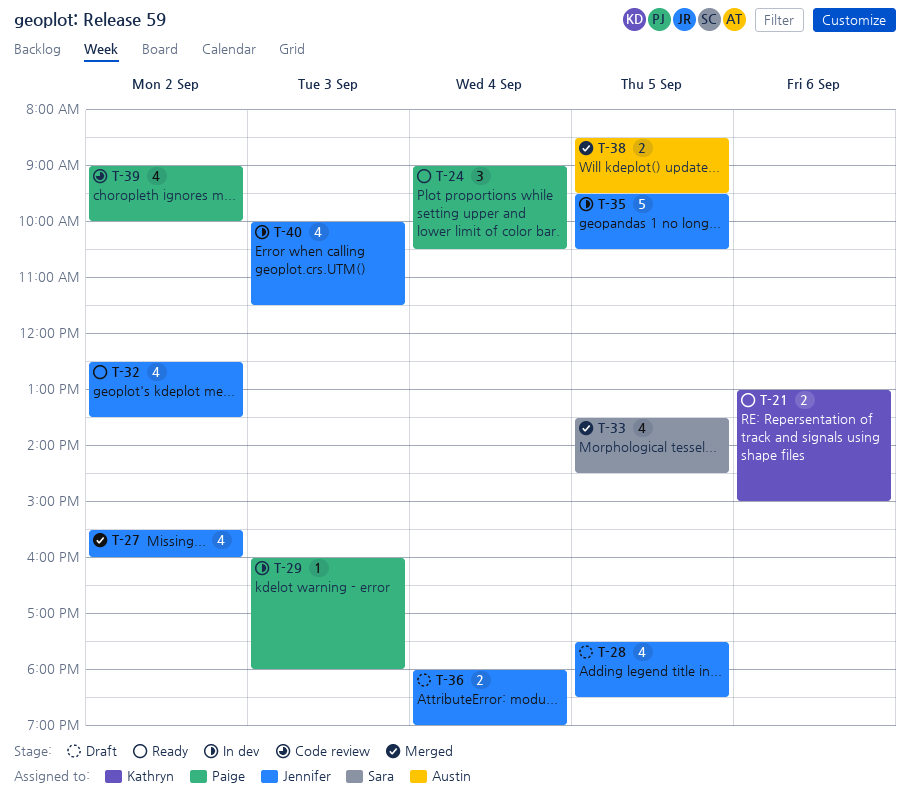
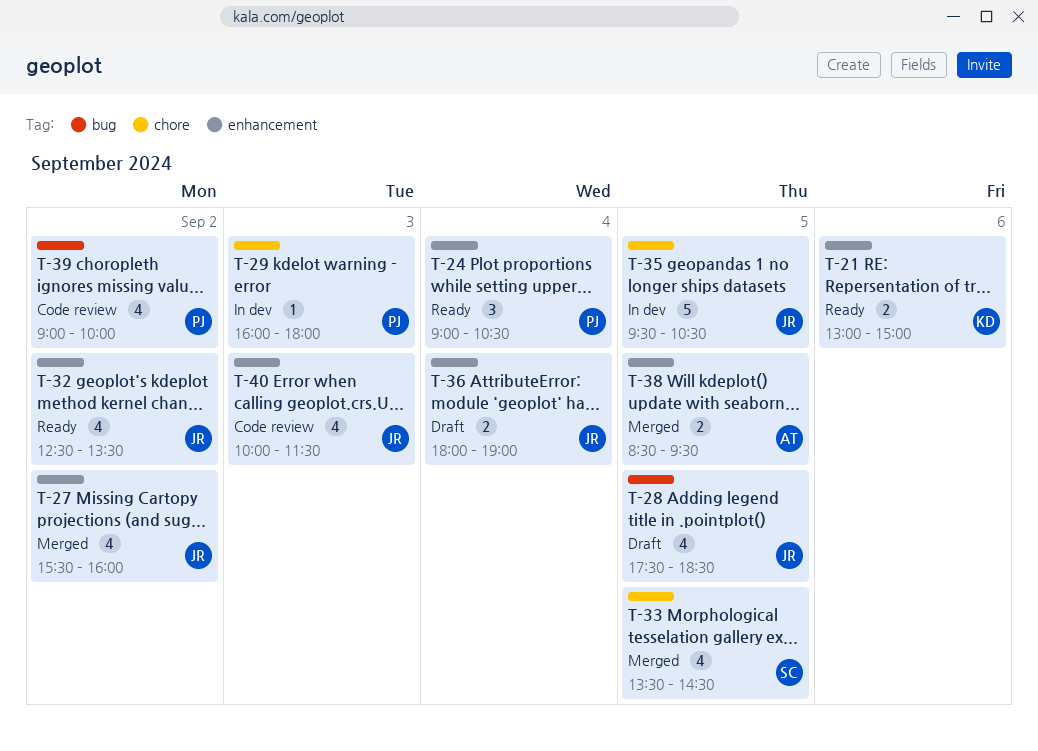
T-40, status: In dev -> Code review

